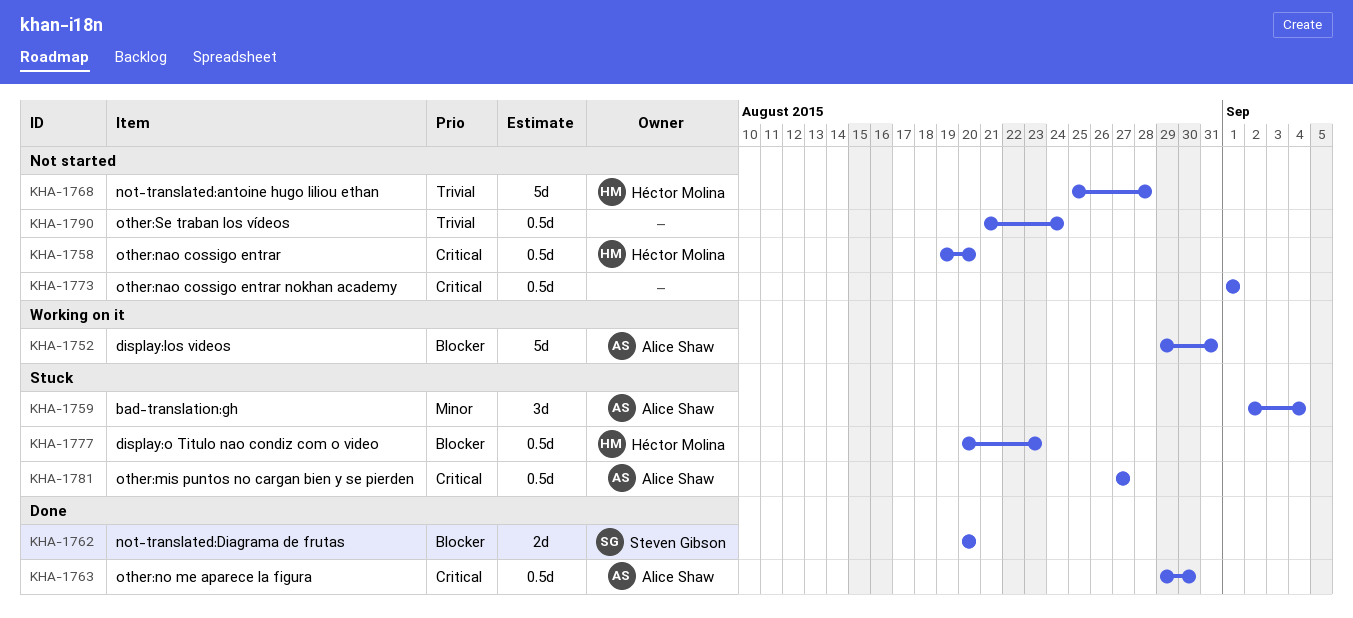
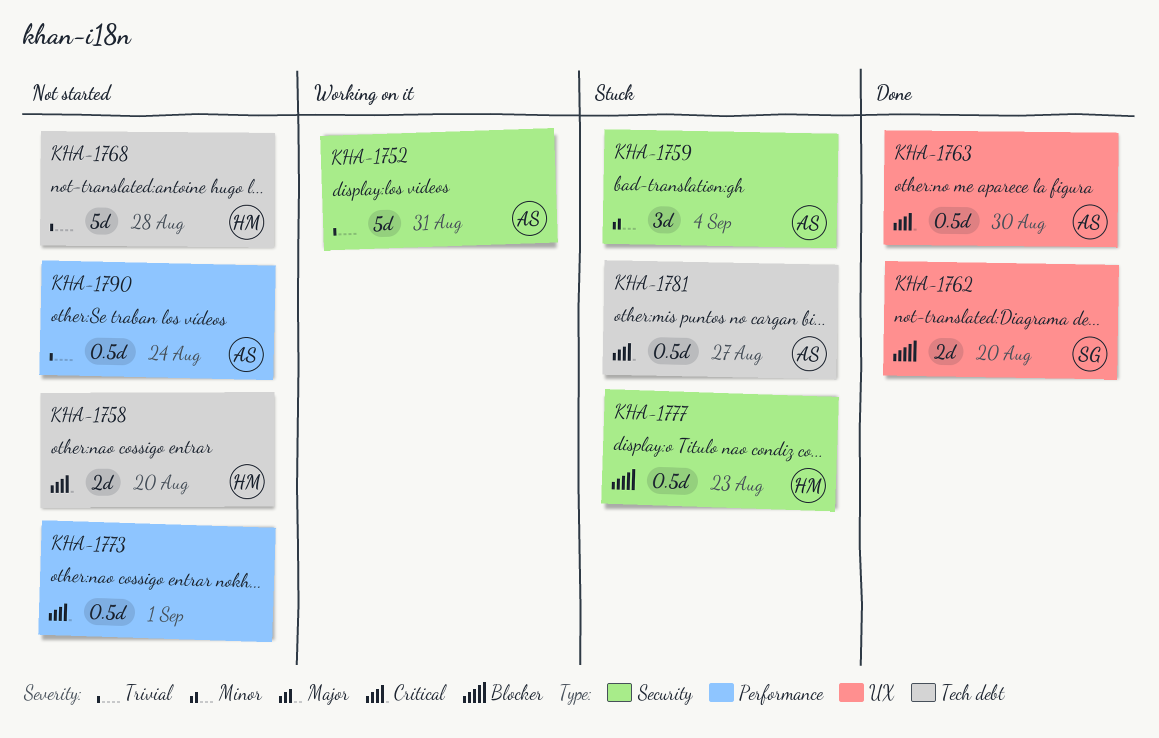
KHA-1752, priority: Blocker -> Trivial
KHA-1758, estimate: 0.5d -> 2d
KHA-1790, owner: none -> Alice Shaw

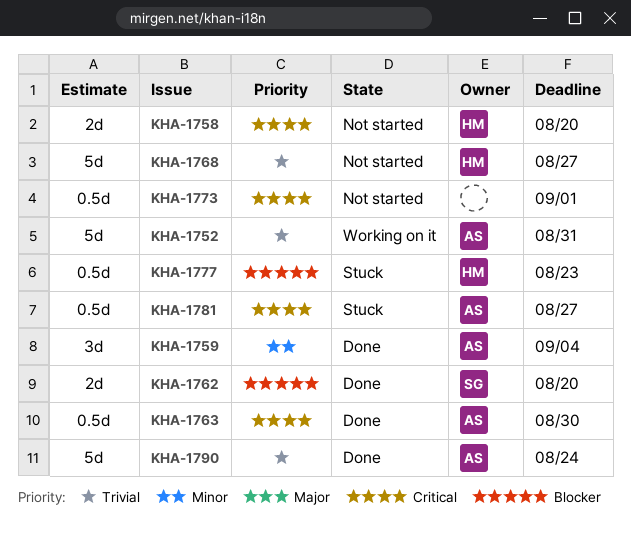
KHA-1759, status: Stuck -> Done
KHA-1768, due: Aug 28 -> Aug 27
KHA-1790, status: Not started -> Done
KHA-1790, estimate: 0.5d -> 5d

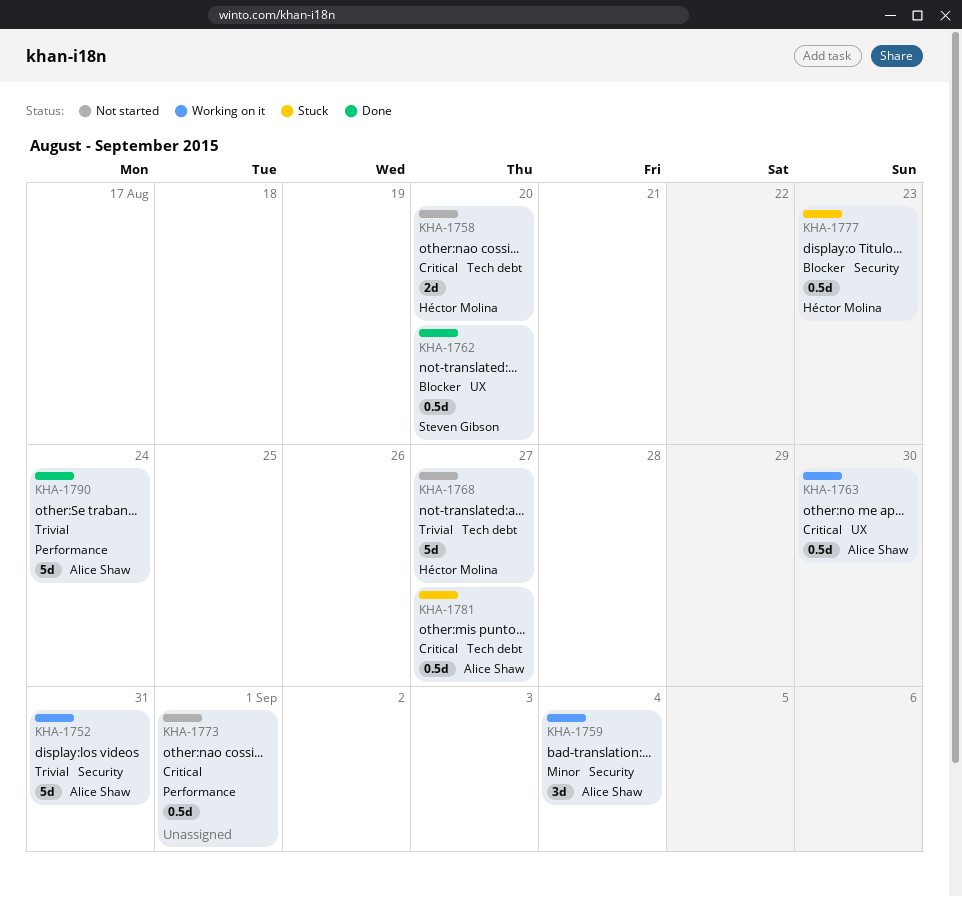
KHA-1759, status: Done -> Working on it
KHA-1762, estimate: 2d -> 0.5d
KHA-1763, status: Done -> Working on it

